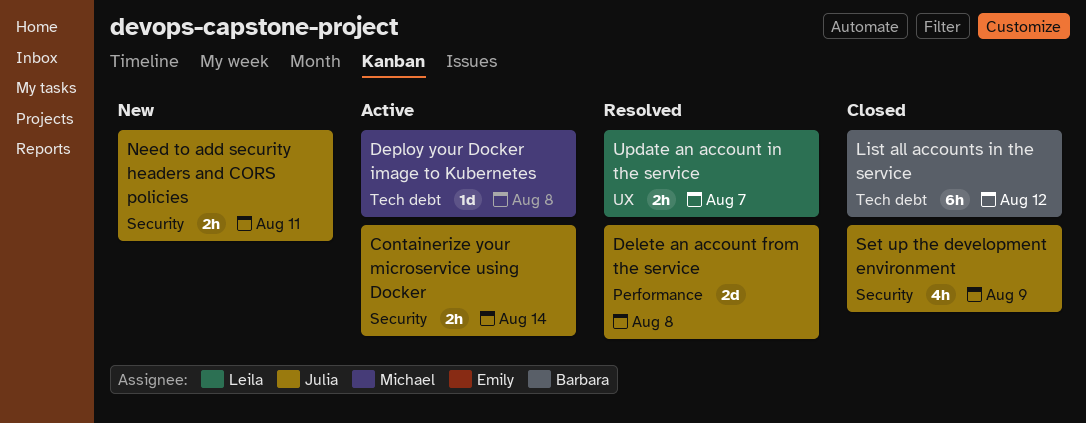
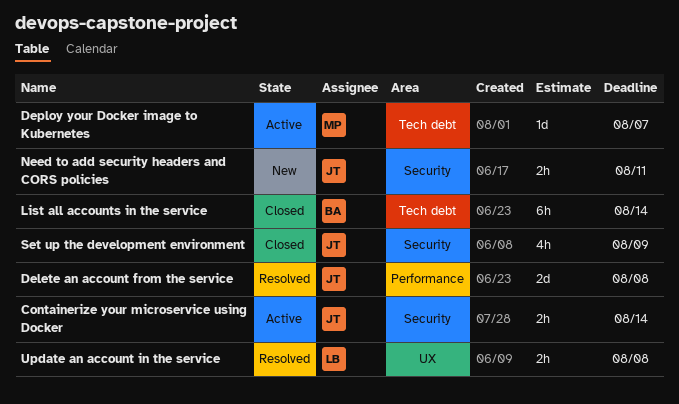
Deploy your Docker image to Kubernetes, due: Aug 8 -> Aug 7
List all accounts in the service, due: Aug 12 -> Aug 14
Update an account in the service, due: Aug 7 -> Aug 8

